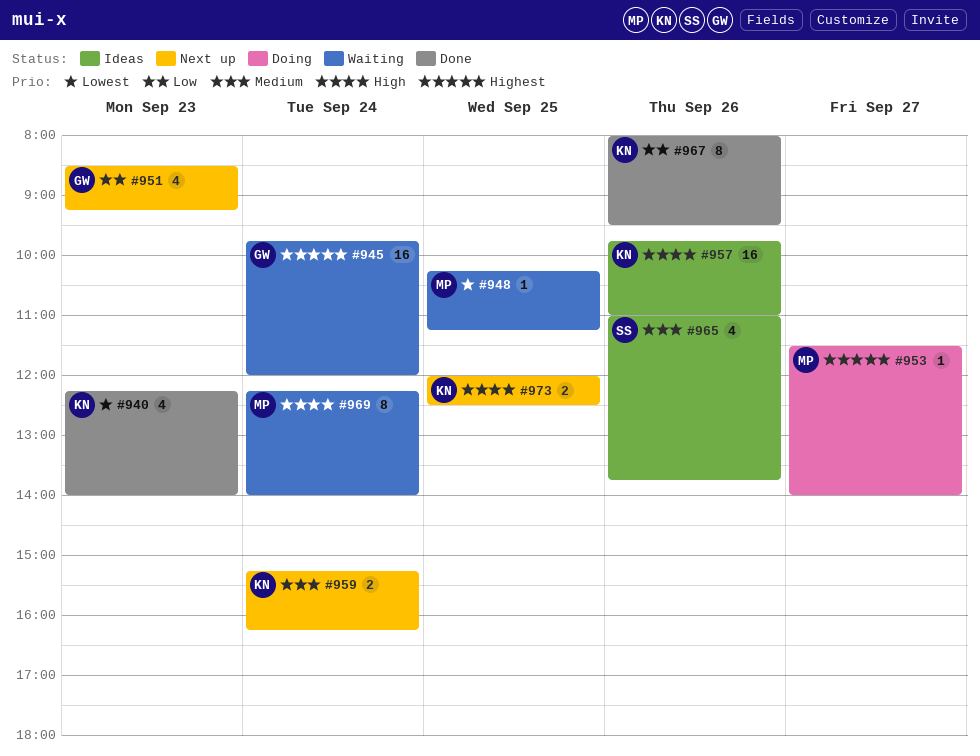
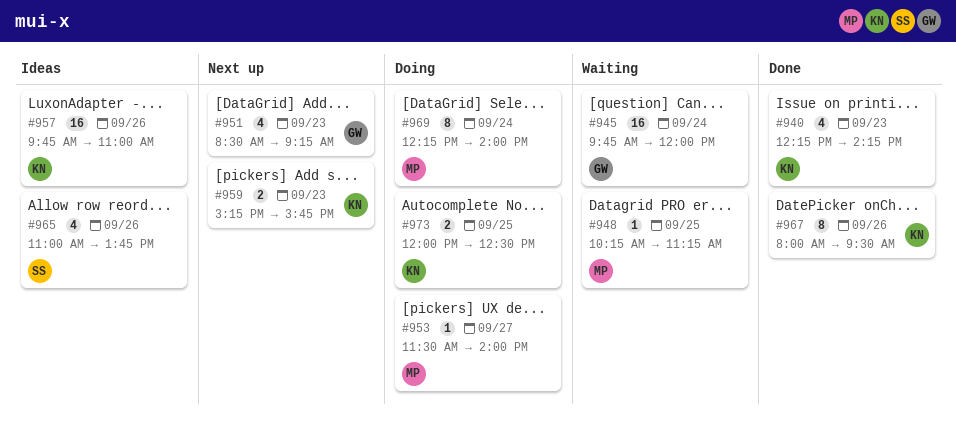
#940, ends: 14:00 -> 14:15
#959, day: Sep 24 -> Sep 23
#959, ends: 16:15 -> 15:45
#969, status: Waiting -> Doing
#973, status: Next up -> Doing

